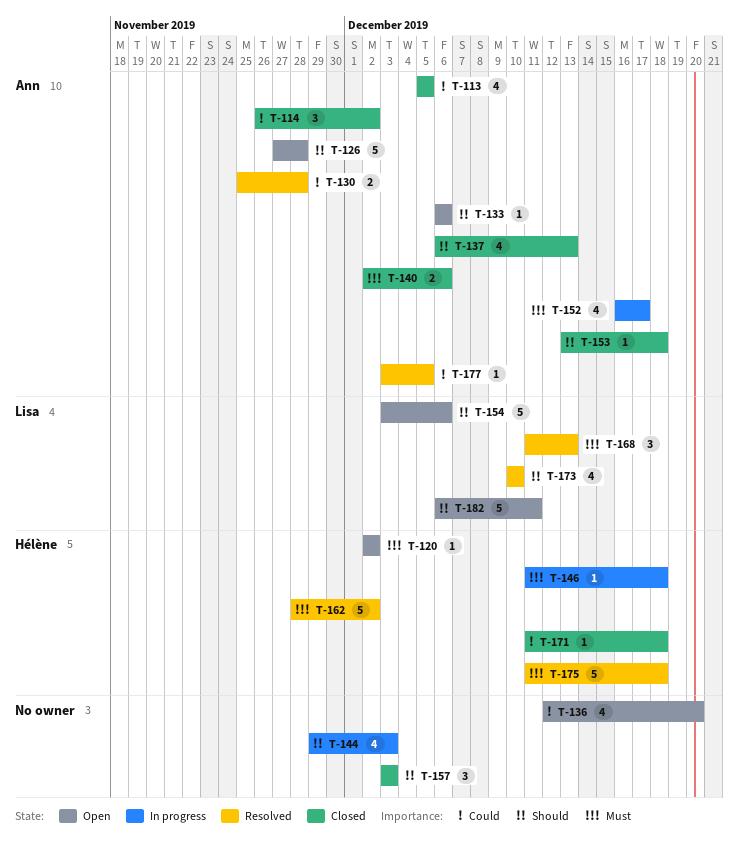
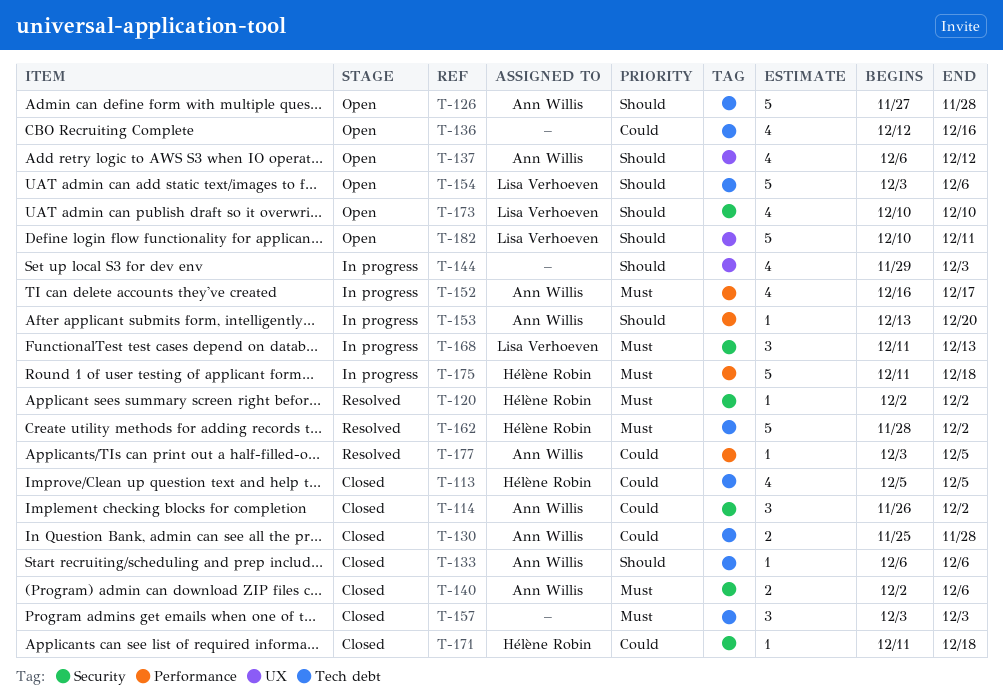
T-113, owner: Ann Willis -> Hélène Robin
T-120, status: Open -> Resolved
T-130, status: Resolved -> Closed
T-133, status: Open -> Closed
T-136, due: Dec 20 -> Dec 16
T-137, status: Closed -> Open
T-137, due: Dec 13 -> Dec 12
T-146: present -> none
T-153, status: Closed -> In progress
T-153, due: Dec 18 -> Dec 20
T-157, priority: Should -> Must
T-168, status: Resolved -> In progress
T-173, status: Resolved -> Open
T-175, status: Resolved -> In progress
T-182, start: Dec 6 -> Dec 10

